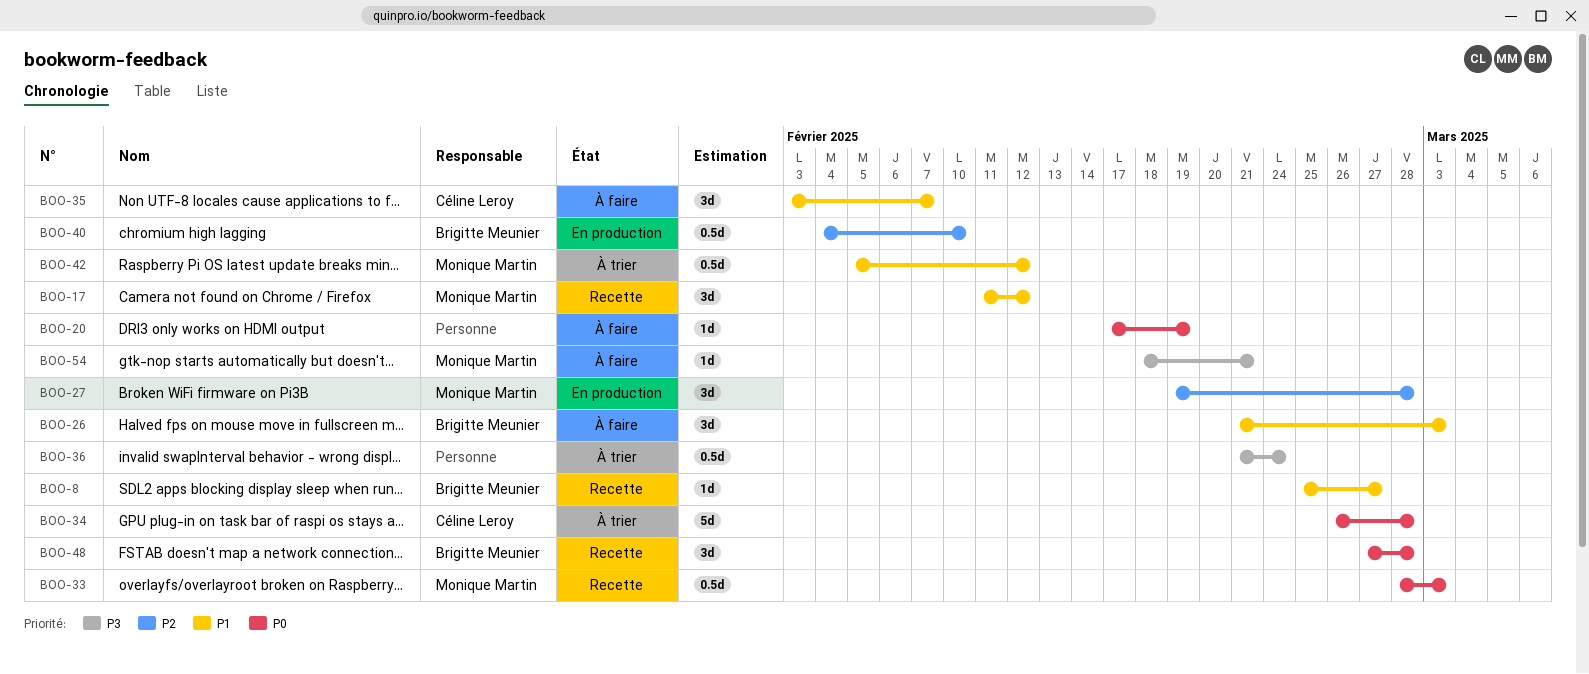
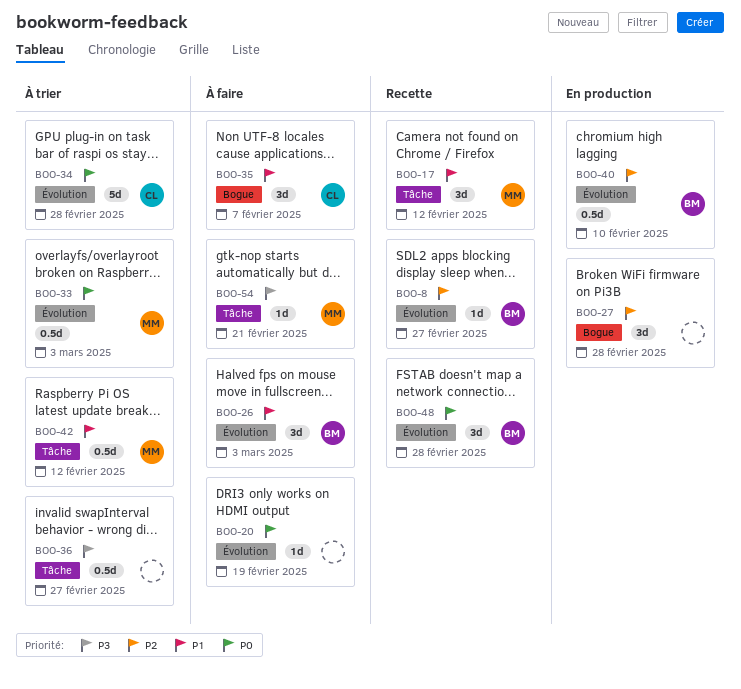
BOO-8, priority: P1 -> P2
BOO-27, owner: Monique Martin -> none
BOO-33, status: Recette -> À trier
BOO-36, due: Feb 24 -> Feb 27

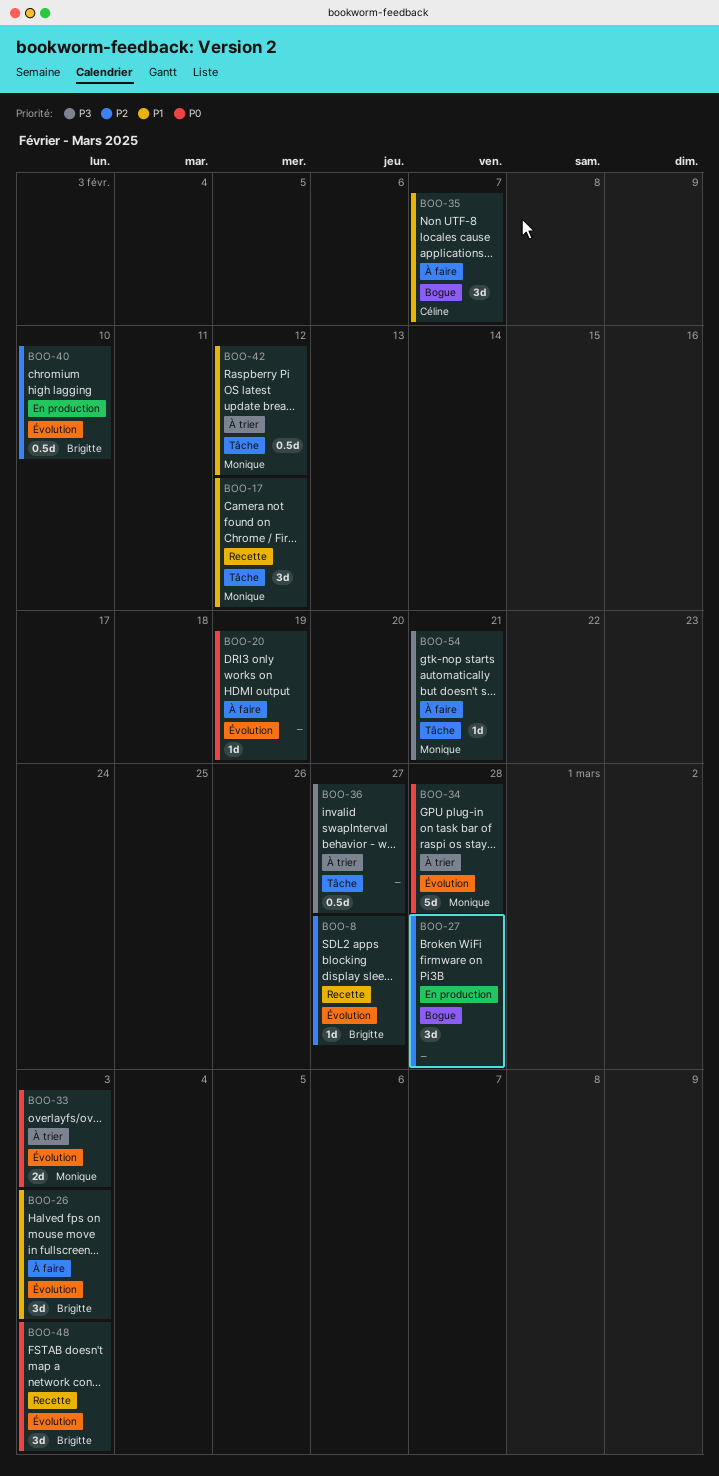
BOO-33, estimate: 0.5d -> 2d
BOO-34, owner: Céline -> Monique
BOO-48, due: Feb 28 -> Mar 3

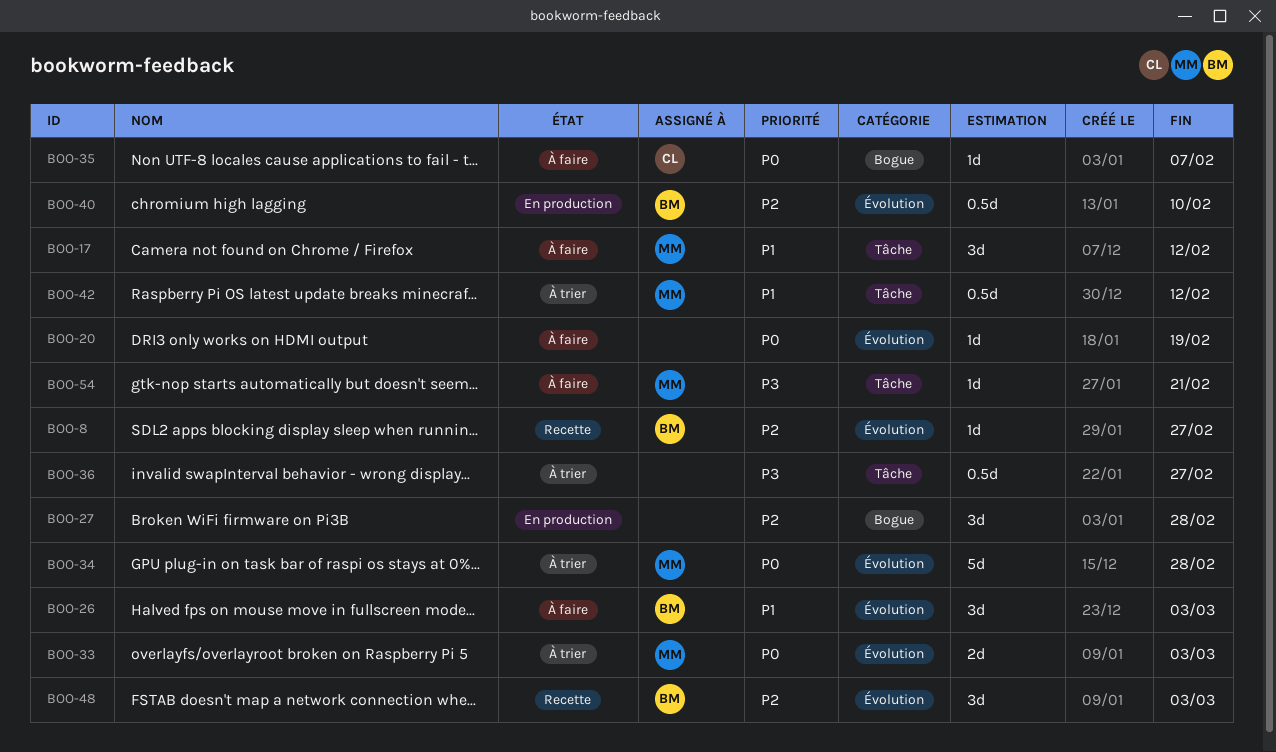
BOO-17, status: Recette -> À faire
BOO-35, priority: P1 -> P0
BOO-35, estimate: 3d -> 1d
BOO-48, priority: P0 -> P2

